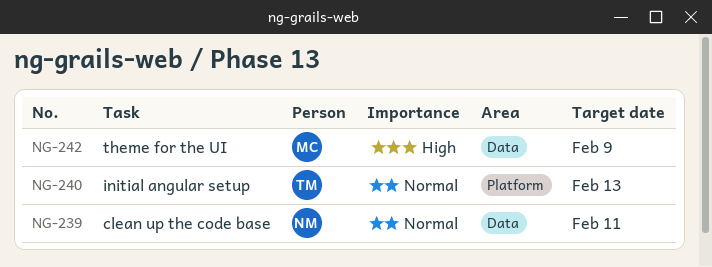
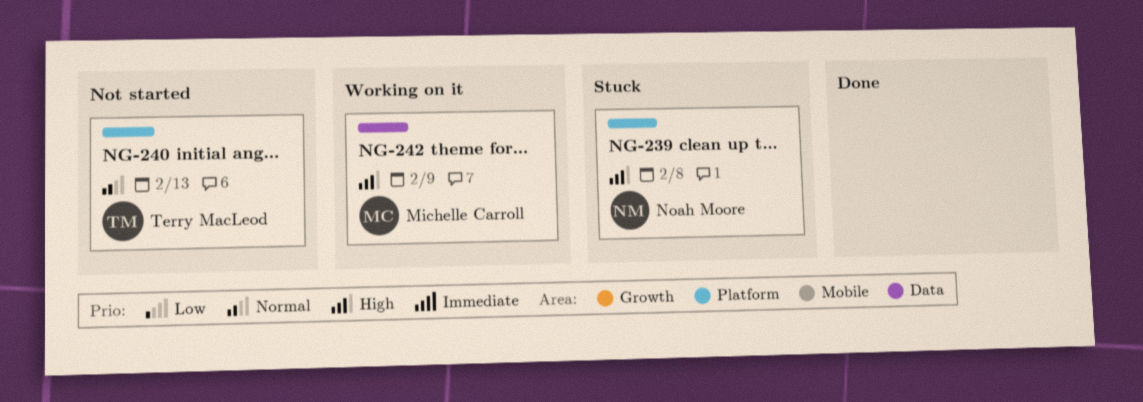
NG-239, priority: Normal -> High
NG-239, label: Data -> Platform
NG-239, due: Feb 11 -> Feb 8

